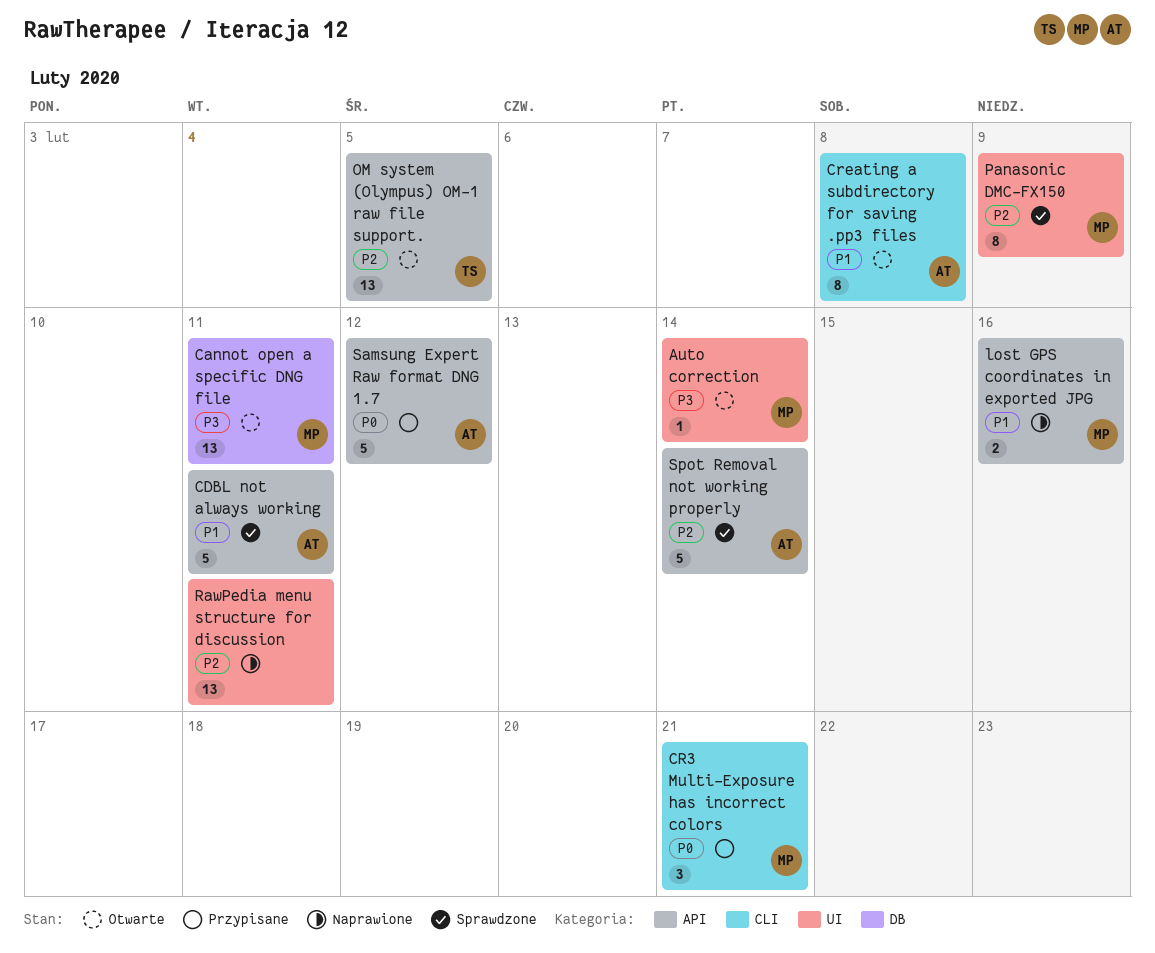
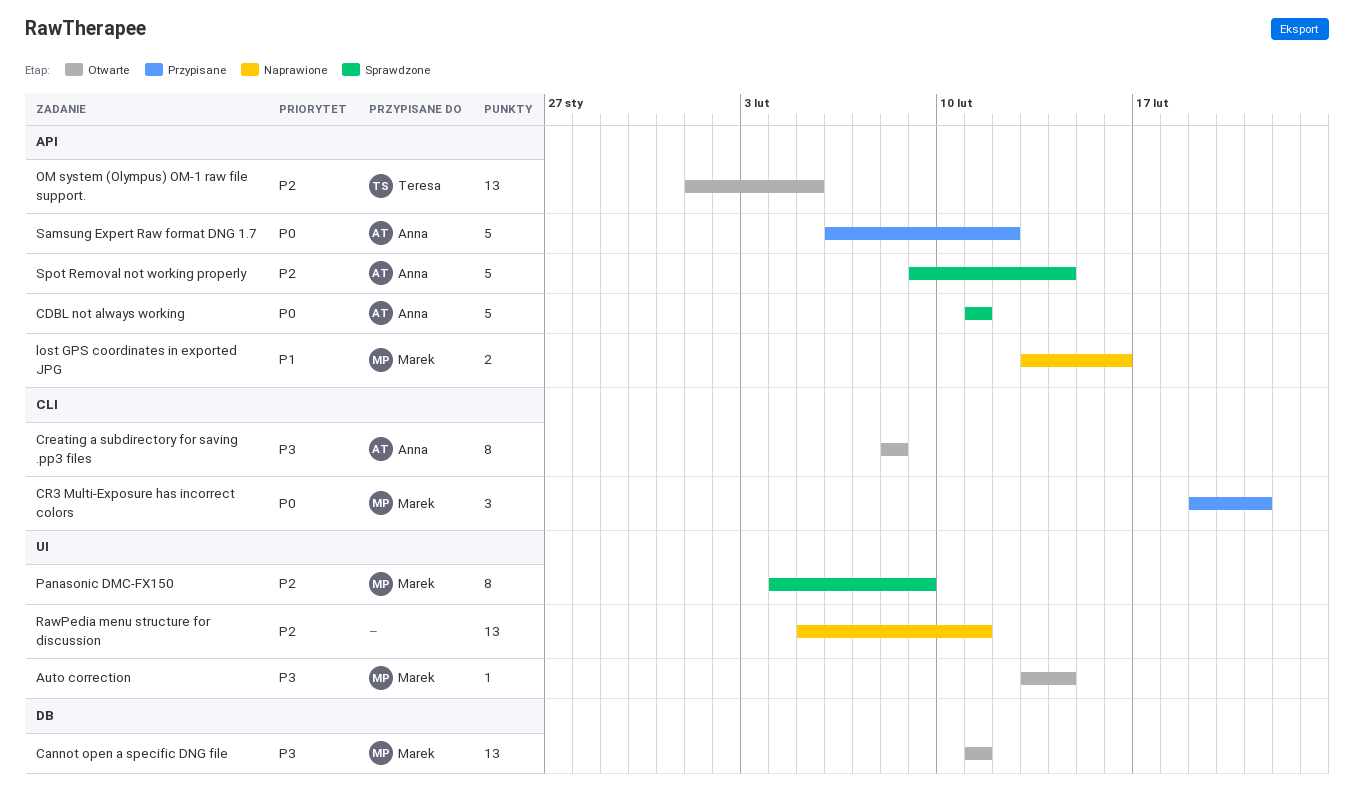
CDBL not always working, priority: P1 -> P0
Creating a subdirectory for saving .pp3 files, priority: P1 -> P3

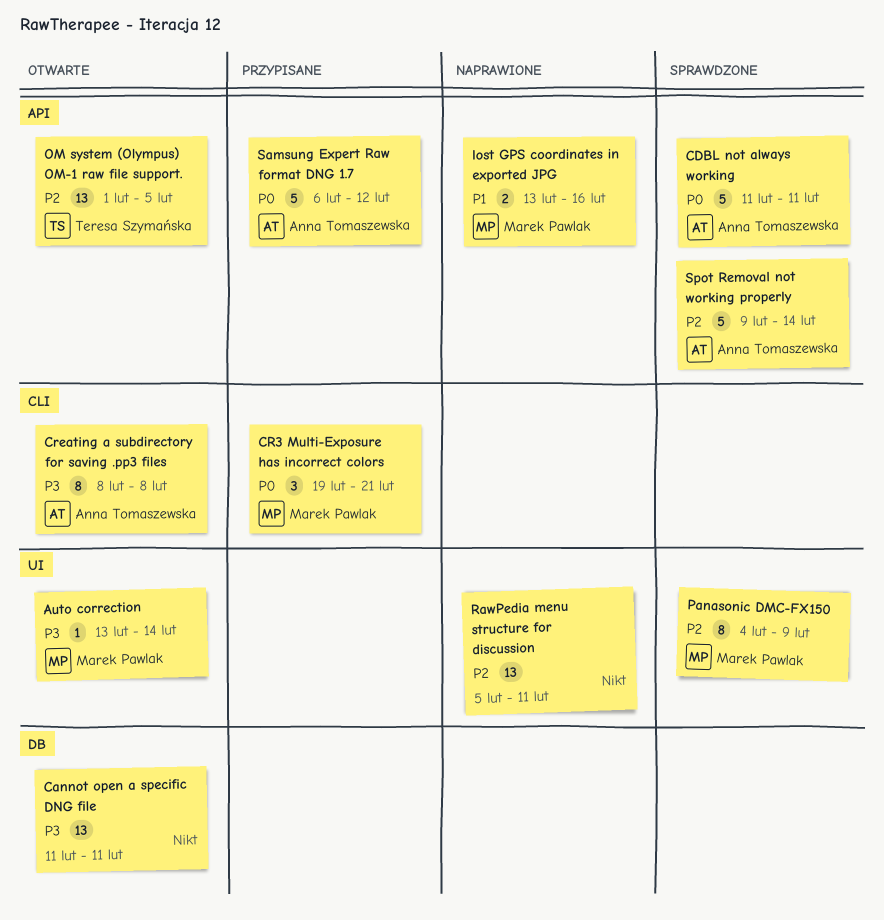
Cannot open a specific DNG file, owner: Marek Pawlak -> none

